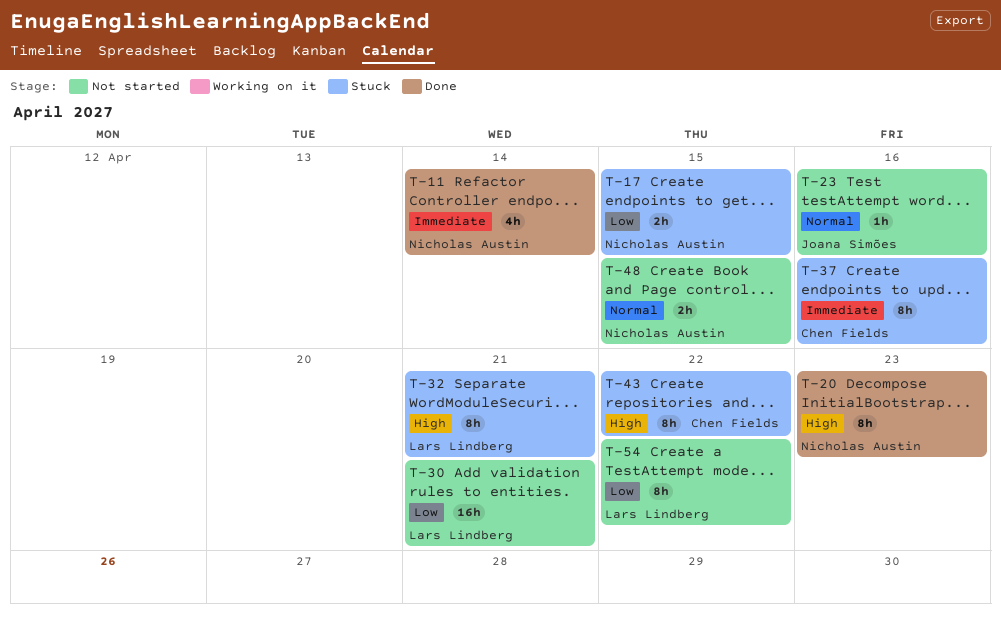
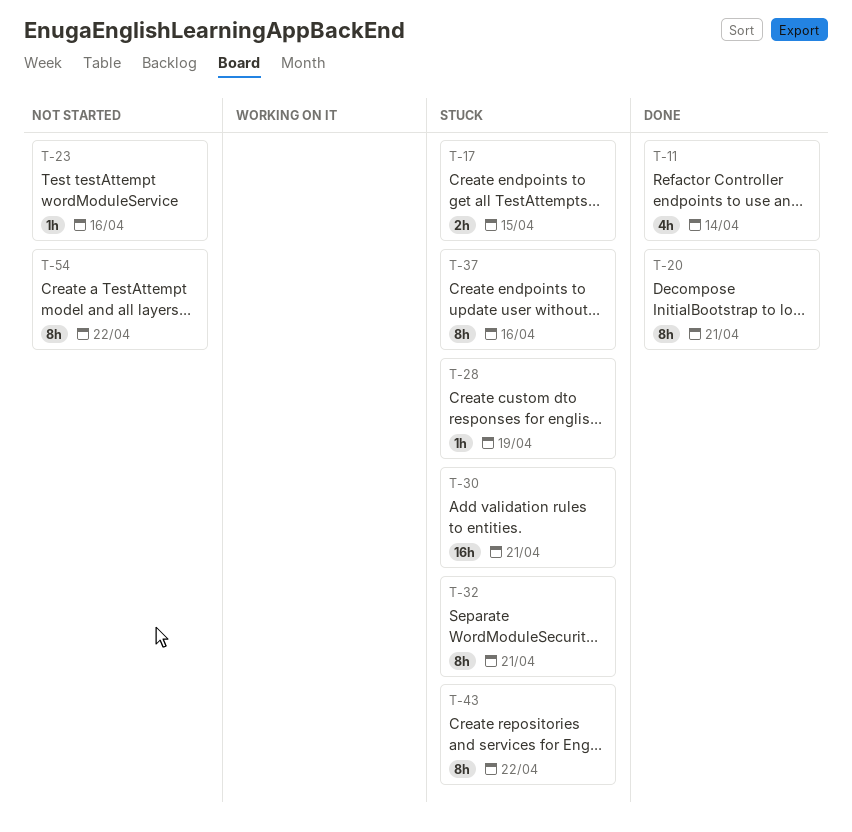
T-20, due: Apr 23 -> Apr 21
T-28: none -> present
T-30, status: Not started -> Stuck
T-48: present -> none

